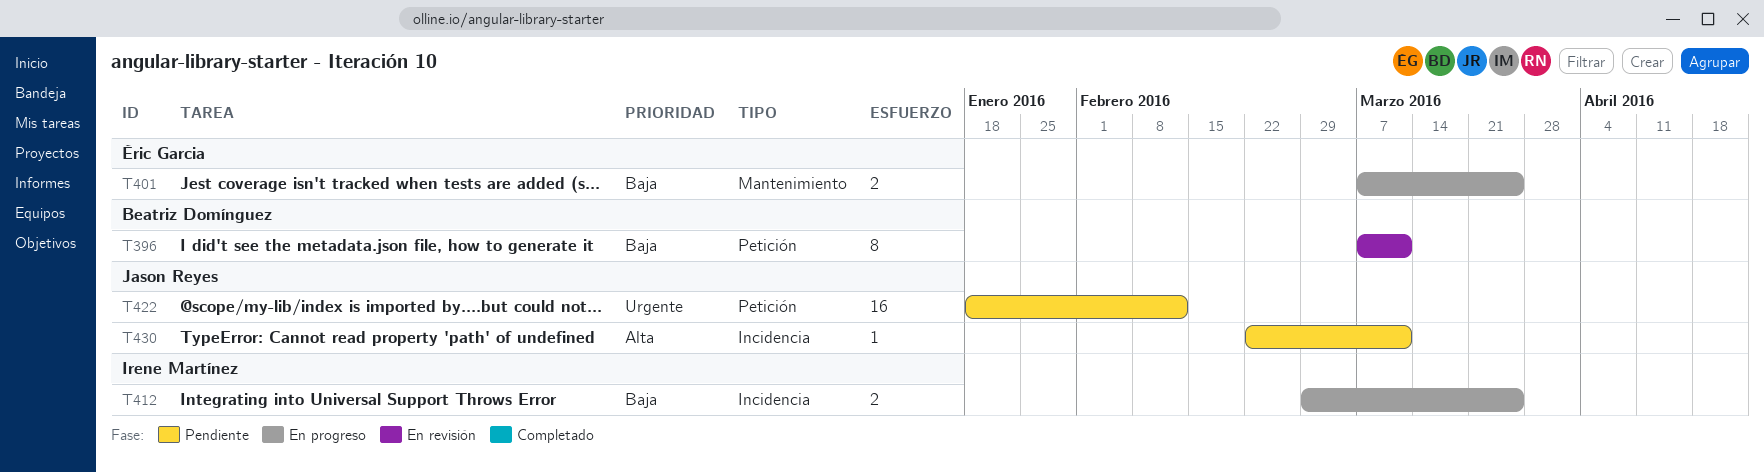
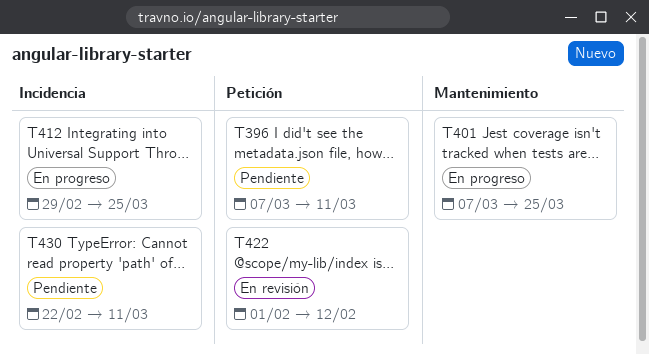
T396, status: En revisión -> Pendiente
T422, status: Pendiente -> En revisión
T422, start: Jan 18 -> Feb 1

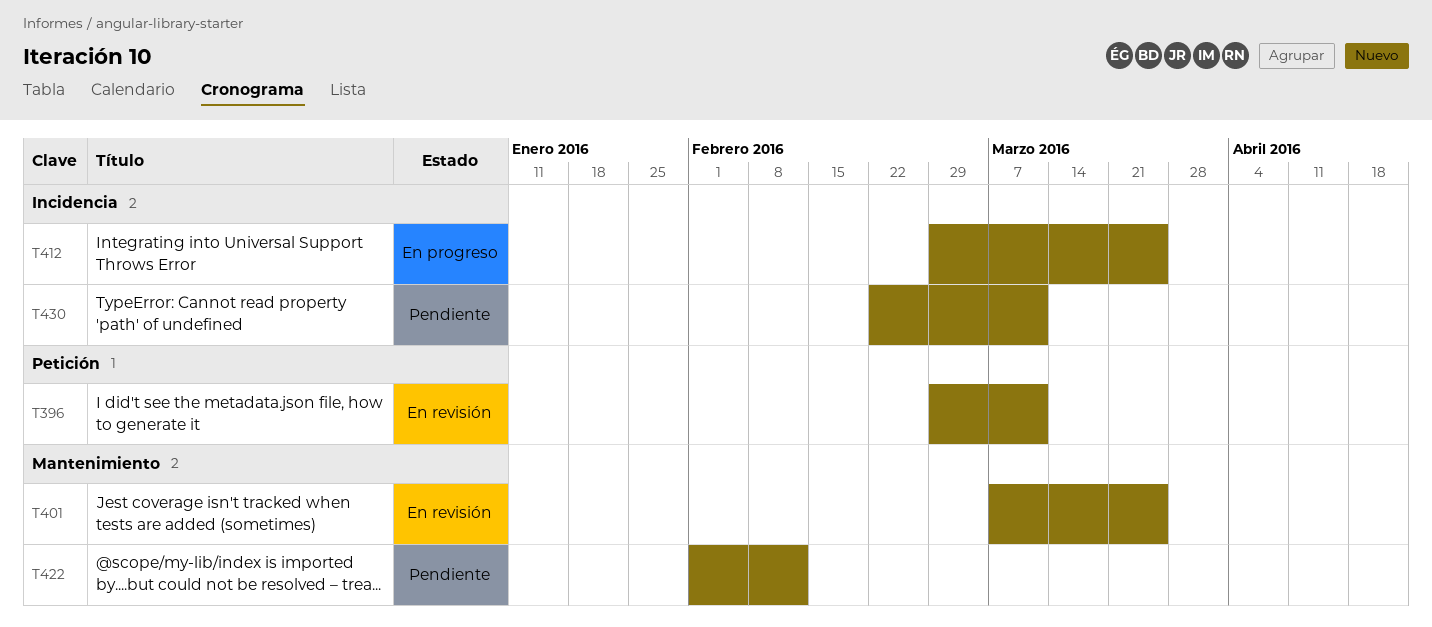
T396, status: Pendiente -> En revisión
T396, start: Mar 7 -> Feb 29
T401, status: En progreso -> En revisión
T422, status: En revisión -> Pendiente
T422, label: Petición -> Mantenimiento

